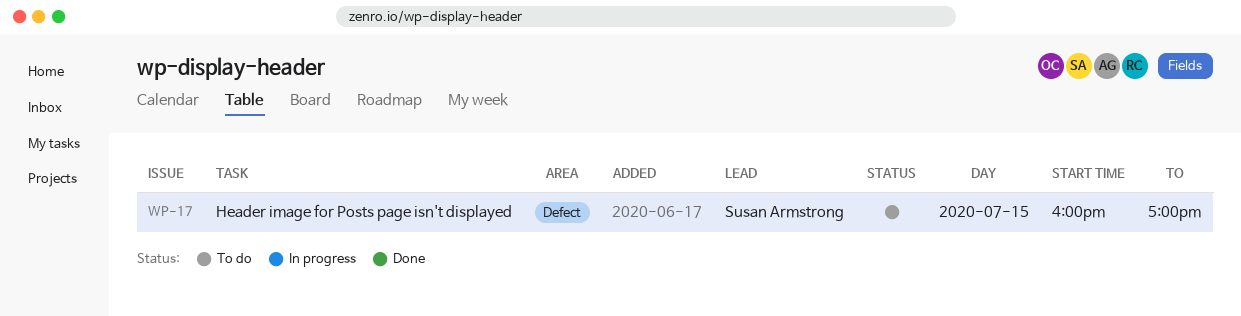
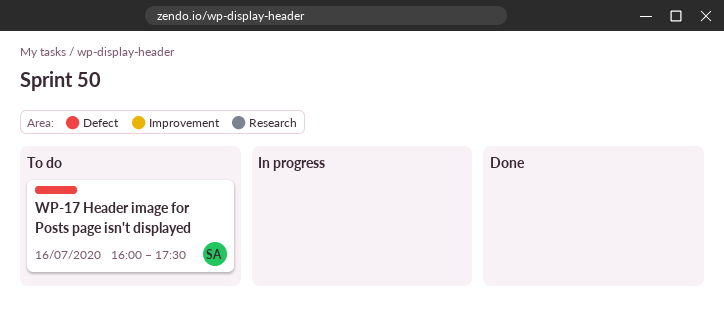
WP-17, day: Jul 15 -> Jul 16
WP-17, ends: 17:00 -> 17:30

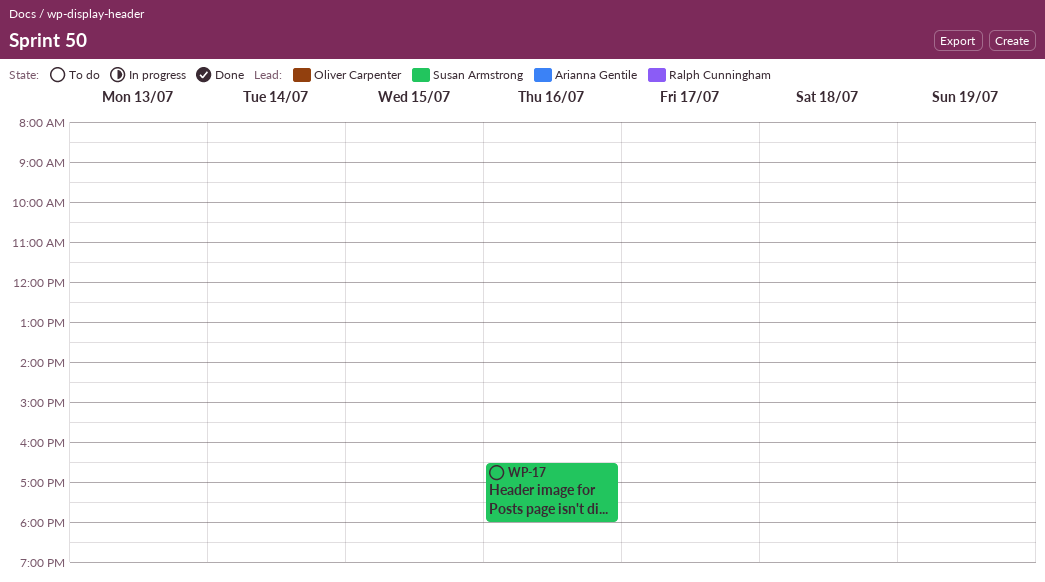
WP-17, begins: 16:00 -> 16:30
WP-17, ends: 17:30 -> 18:00

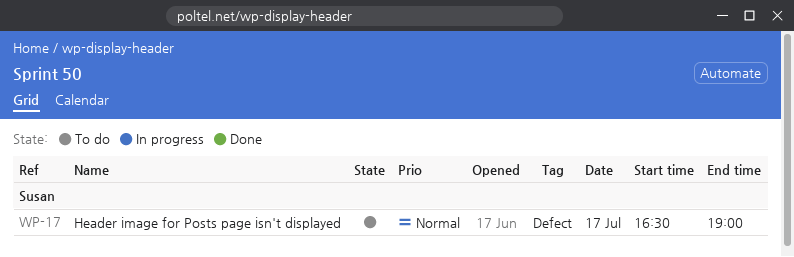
WP-17, day: Jul 16 -> Jul 17
WP-17, ends: 18:00 -> 19:00

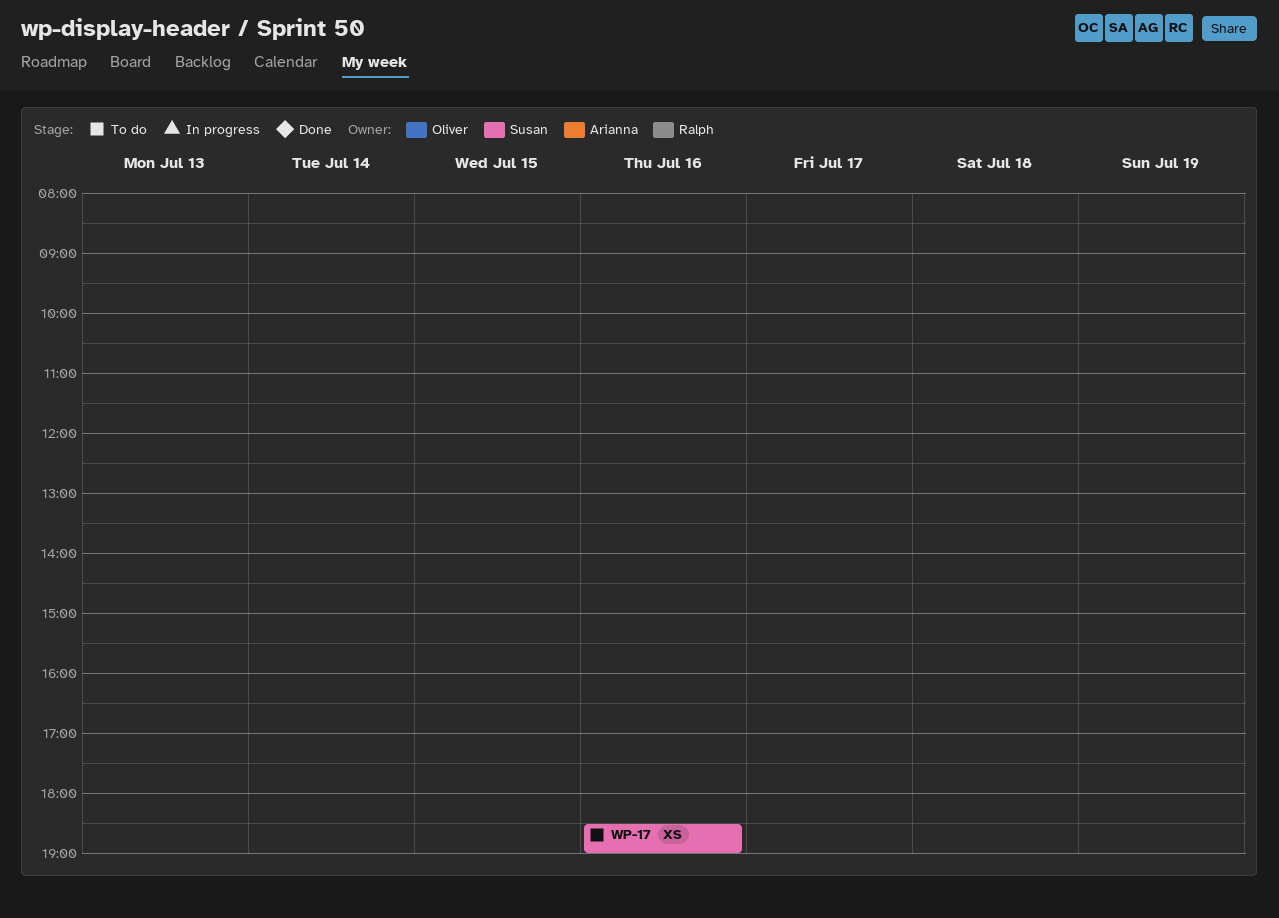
WP-17, day: Jul 17 -> Jul 16
WP-17, begins: 16:30 -> 18:30

